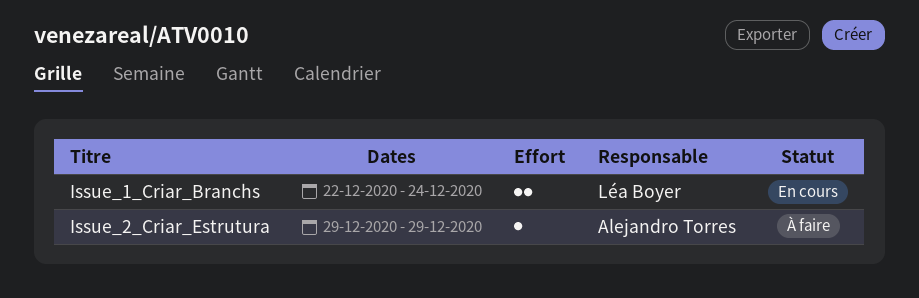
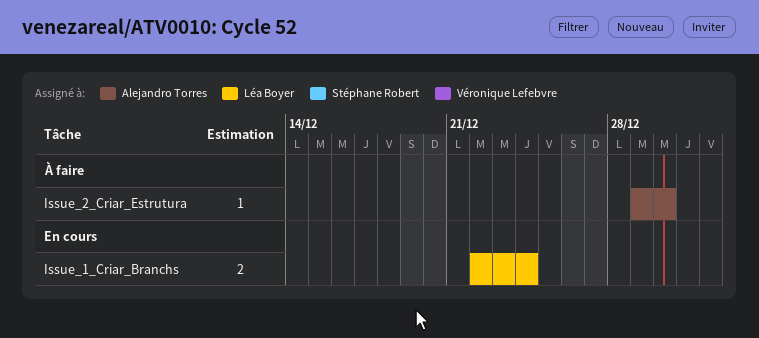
Issue_2_Criar_Estrutura, due: Dec 29 -> Dec 30

